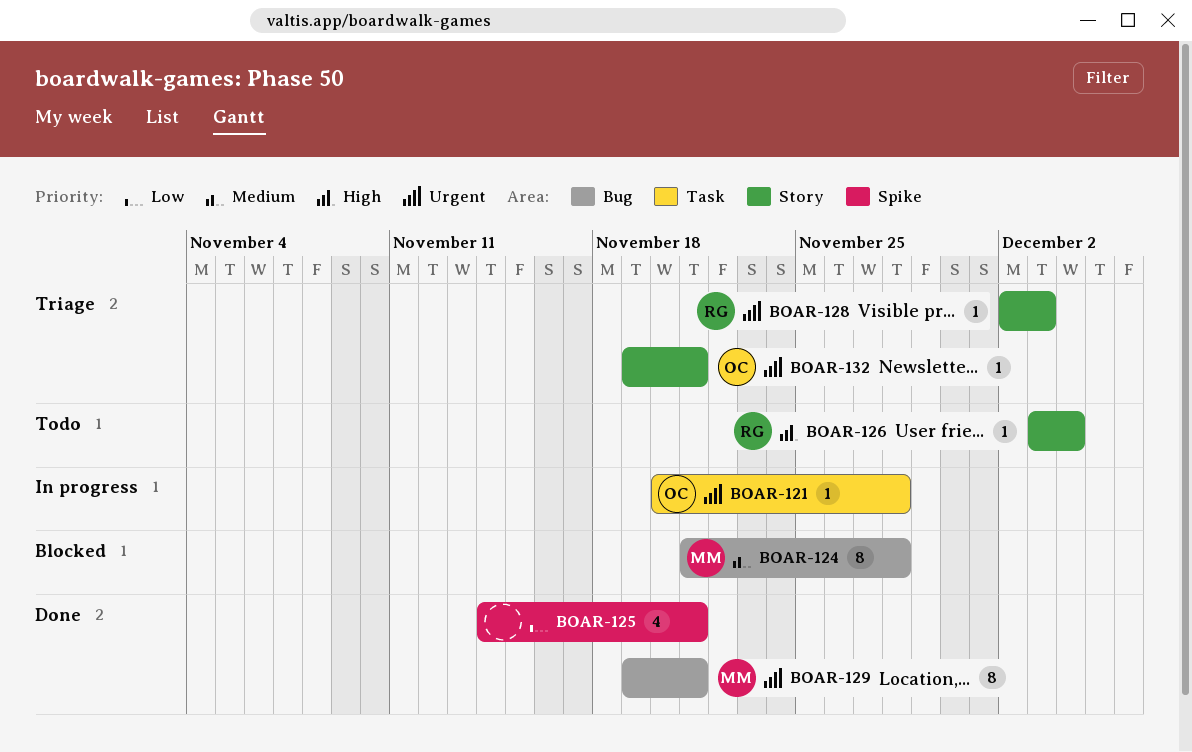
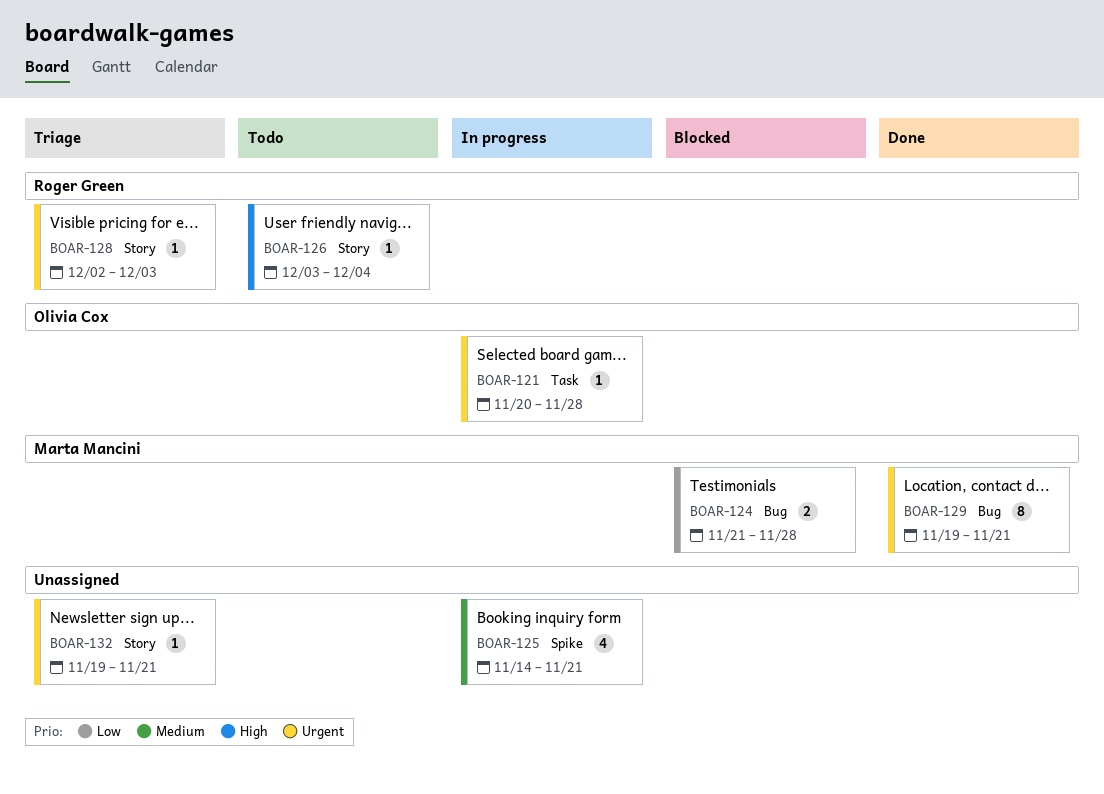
BOAR-124, priority: Medium -> Low
BOAR-124, estimate: 8 -> 2
BOAR-125, status: Done -> In progress
BOAR-125, priority: Low -> Medium
BOAR-132, owner: Olivia Cox -> none

